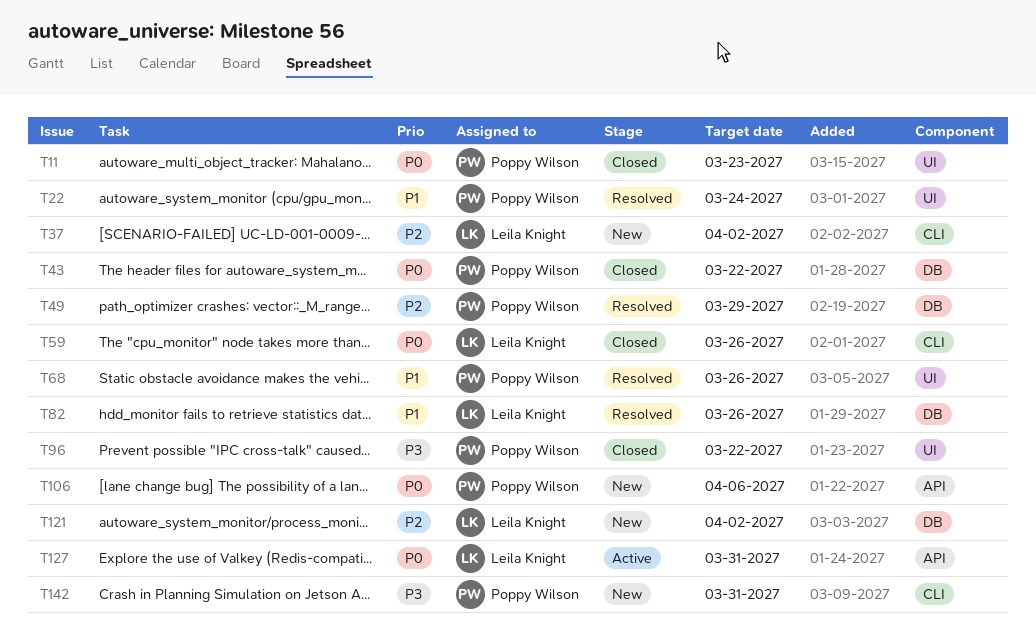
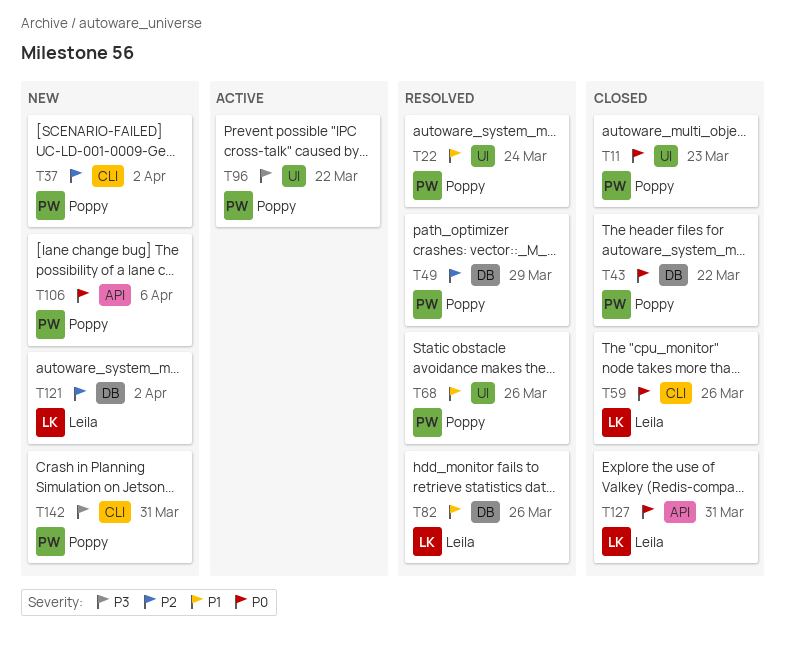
T37, owner: Leila Knight -> Poppy Wilson
T96, status: Closed -> Active
T127, status: Active -> Closed

